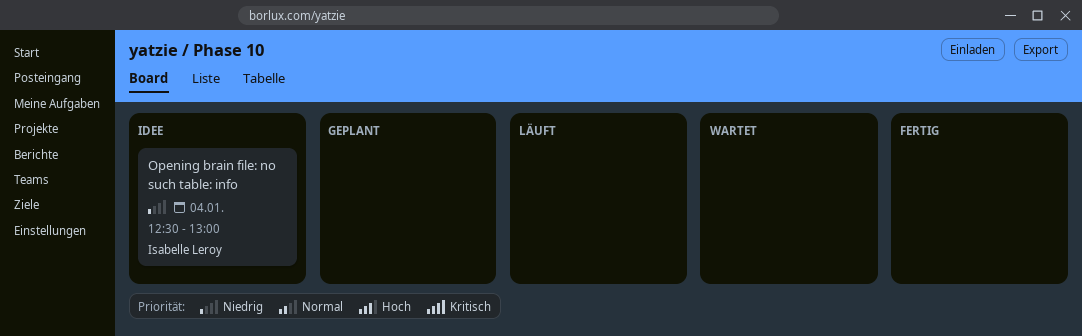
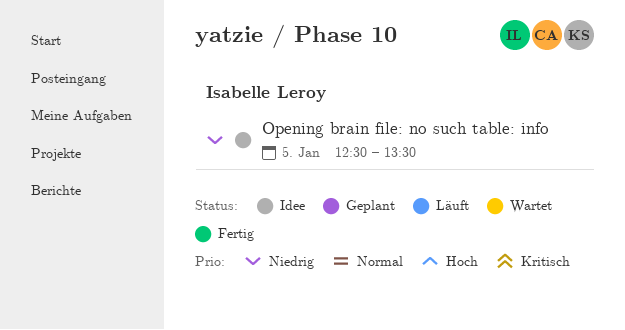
Opening brain file: no such table: info, day: Jan 4 -> Jan 5
Opening brain file: no such table: info, ends: 13:00 -> 13:30

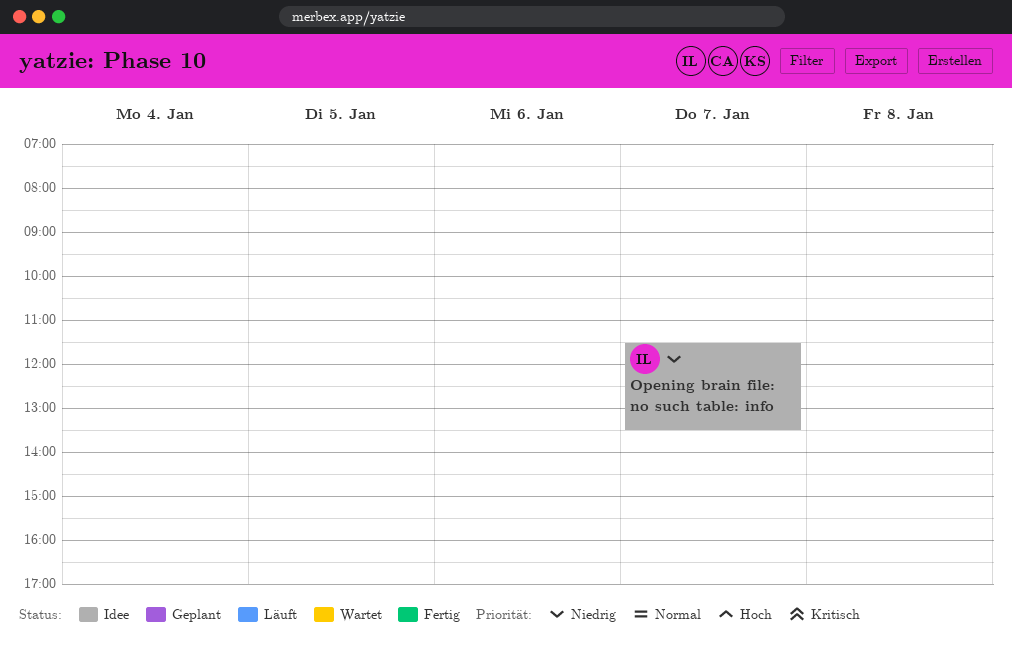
Opening brain file: no such table: info, day: Jan 5 -> Jan 7
Opening brain file: no such table: info, begins: 12:30 -> 11:30

